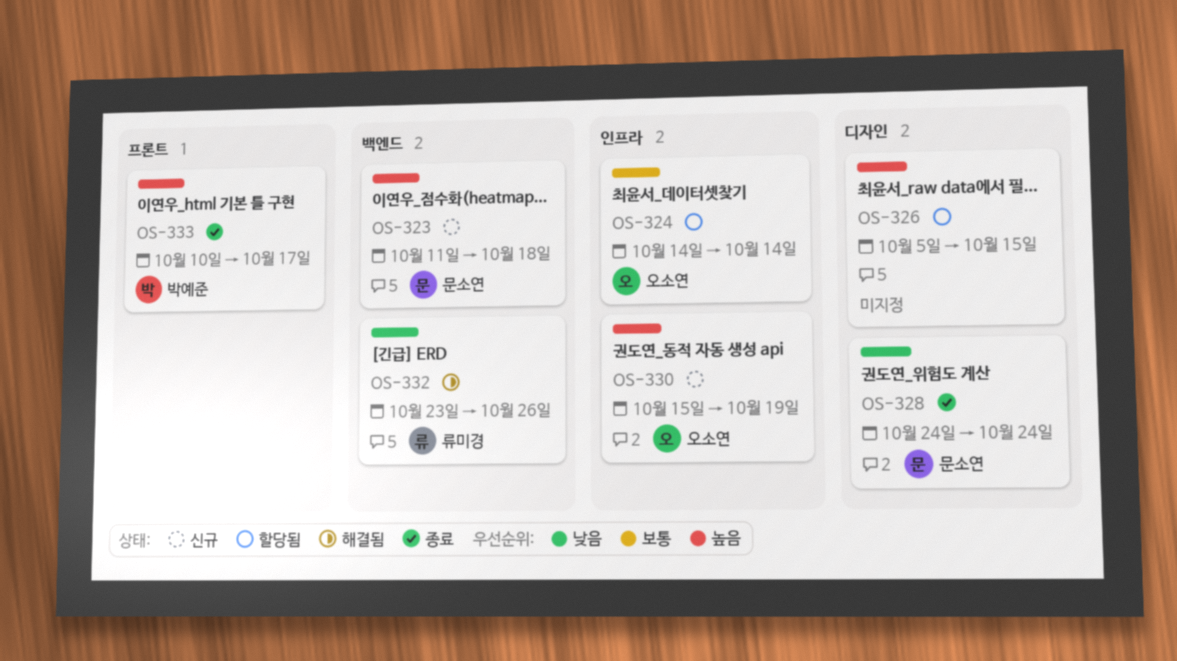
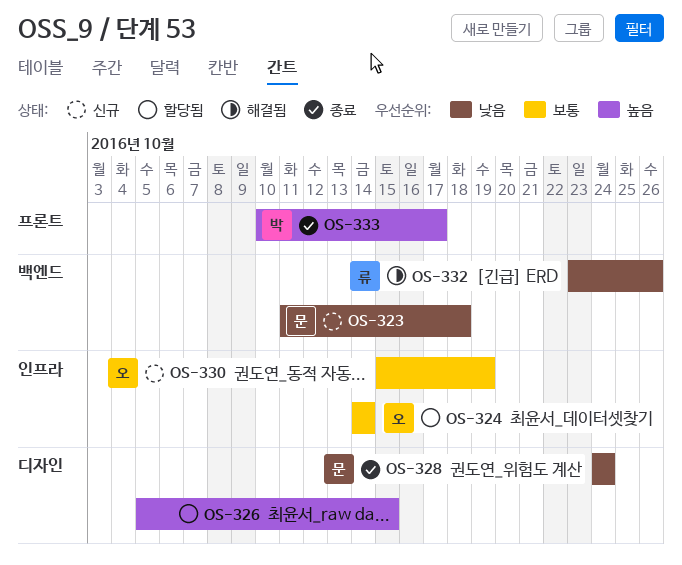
OS-323, priority: 높음 -> 낮음
OS-330, priority: 높음 -> 보통

